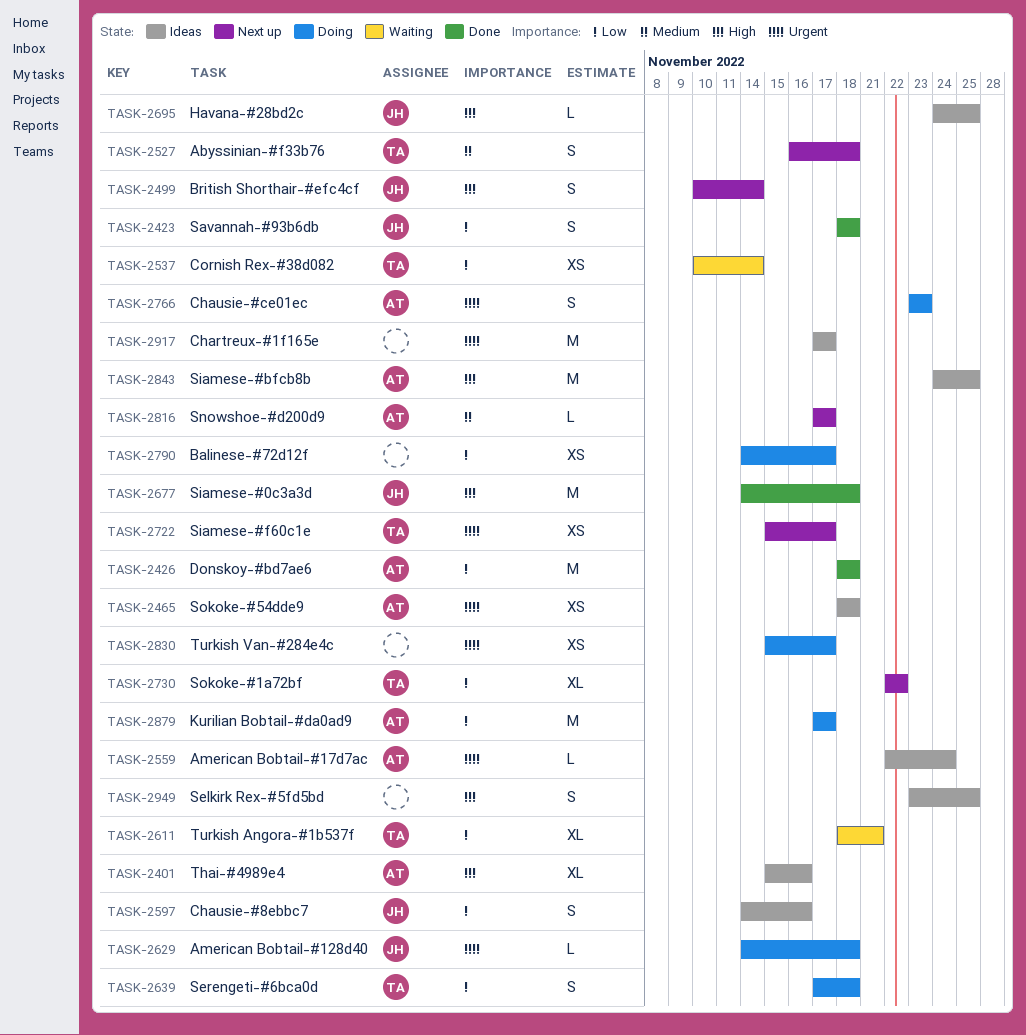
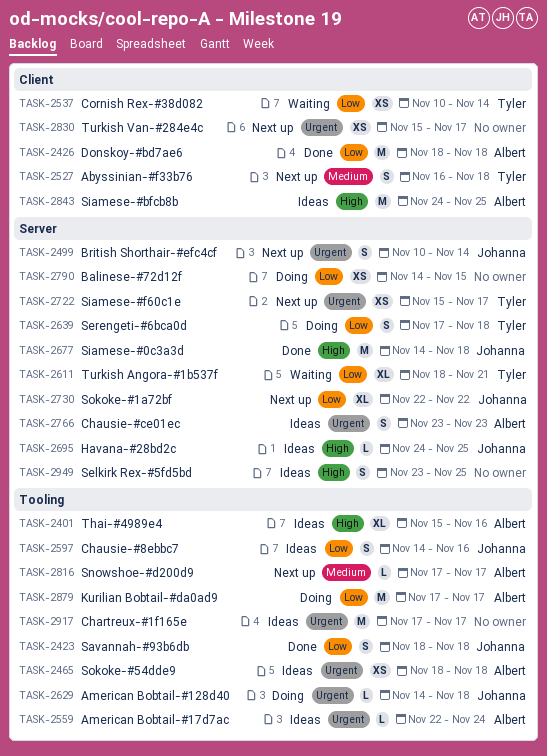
TASK-2499, priority: High -> Urgent
TASK-2730, owner: Tyler -> Johanna
TASK-2766, status: Doing -> Ideas
TASK-2790, due: Nov 17 -> Nov 15
TASK-2830, status: Doing -> Next up

